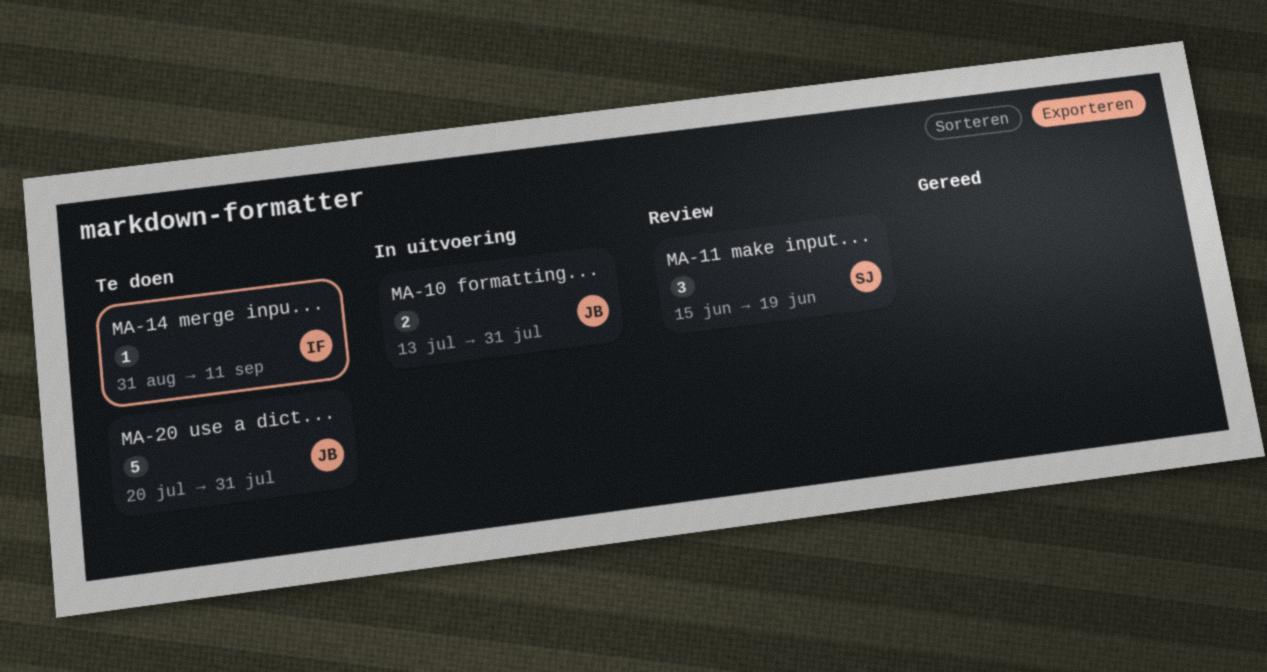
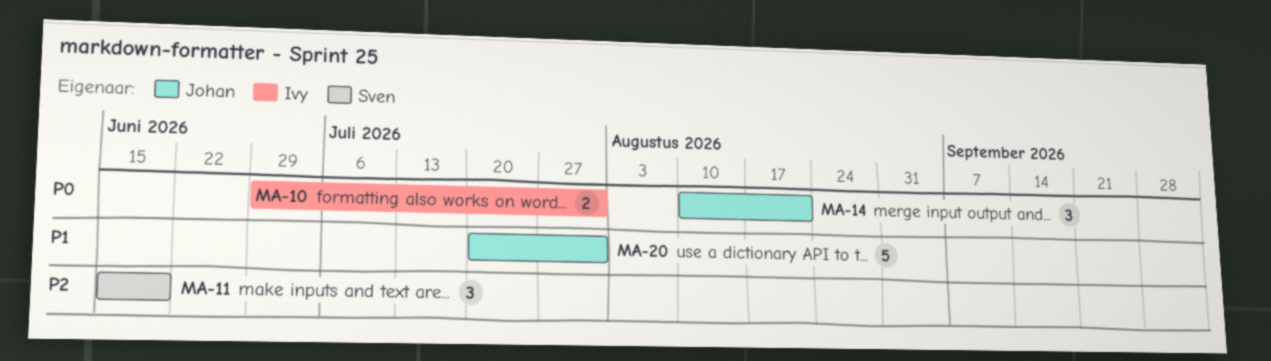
MA-10, owner: Johan -> Ivy
MA-10, start: Jul 13 -> Jun 29
MA-14, owner: Ivy -> Johan
MA-14, estimate: 1 -> 3
MA-14, start: Aug 31 -> Aug 10
MA-14, due: Sep 11 -> Aug 21

